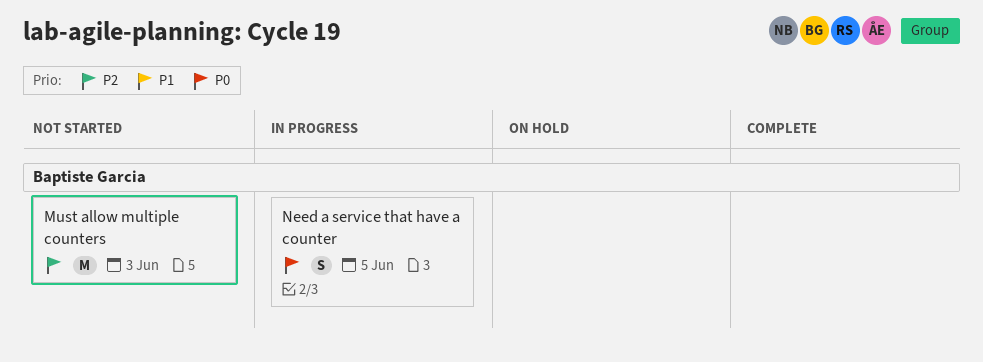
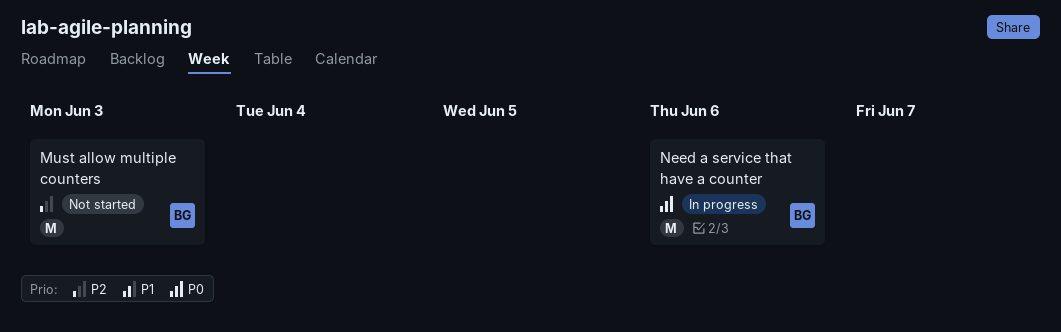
Need a service that have a counter, estimate: S -> M
Need a service that have a counter, due: Jun 5 -> Jun 6

